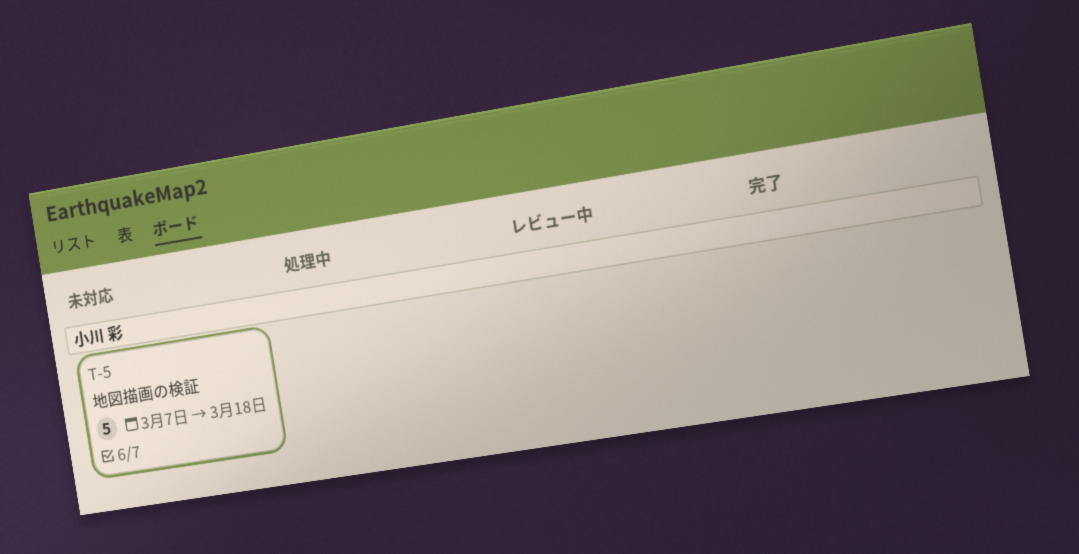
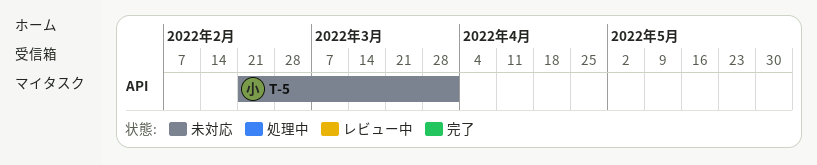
T-5, start: Mar 7 -> Feb 21
T-5, due: Mar 18 -> Apr 1

